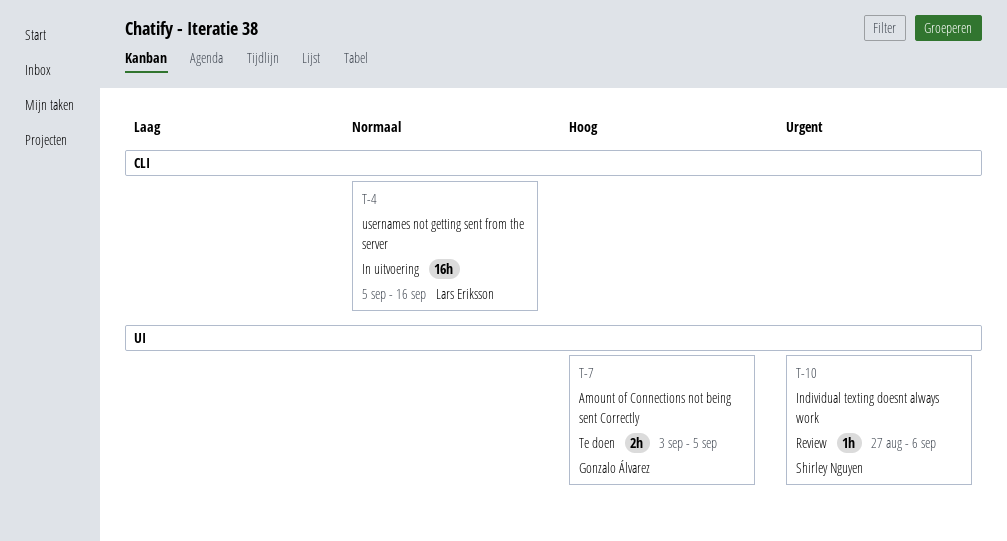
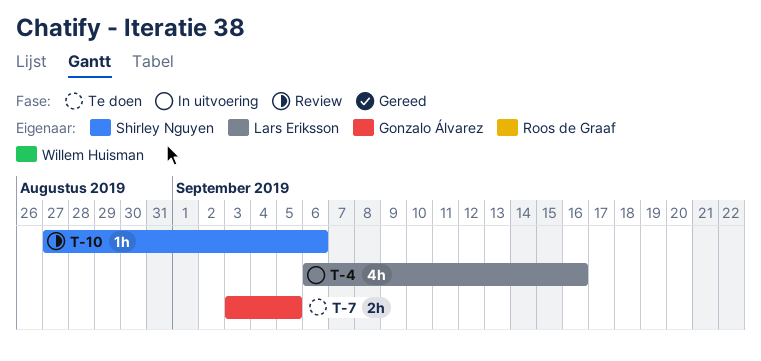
T-4, estimate: 16h -> 4h
T-4, start: Sep 5 -> Sep 6

